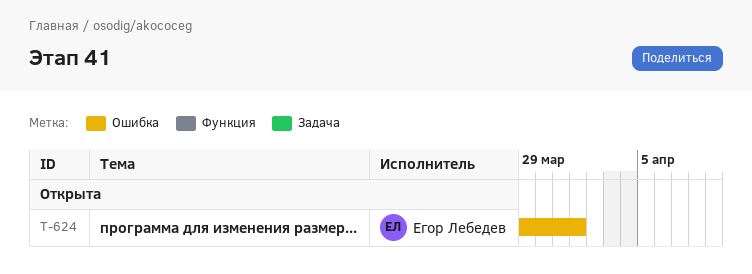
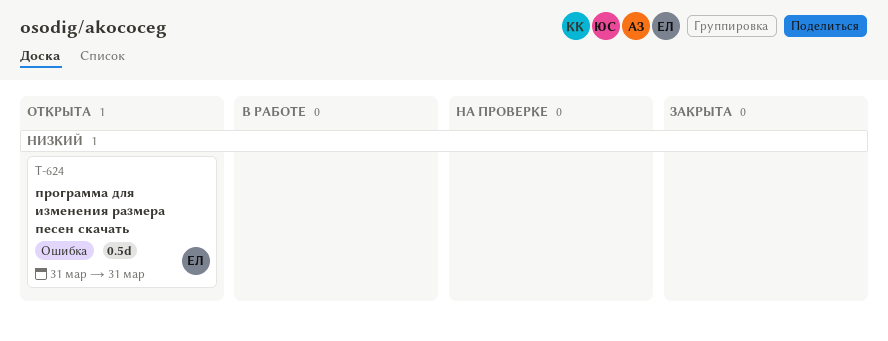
T-624, start: Mar 29 -> Mar 31
T-624, due: Apr 1 -> Mar 31

